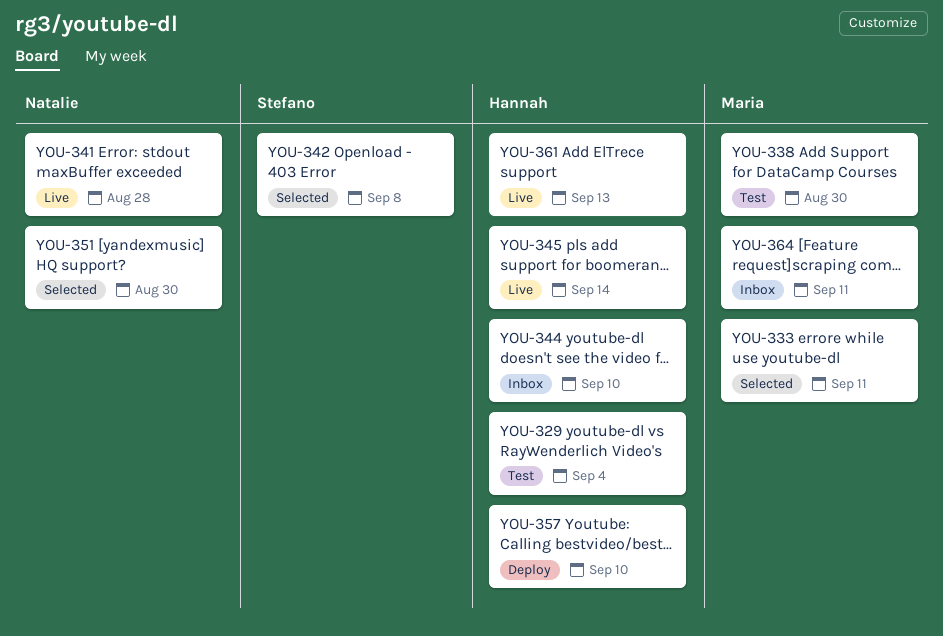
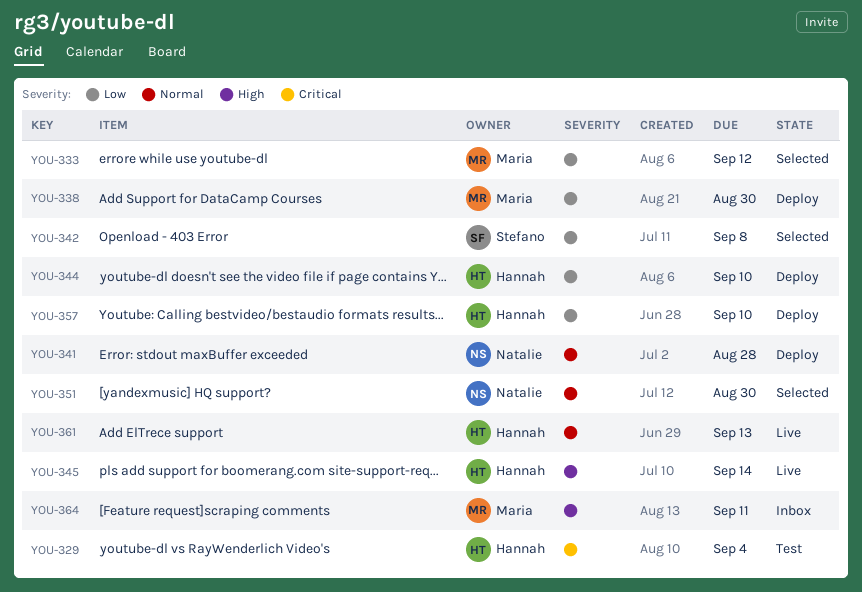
YOU-333, due: Sep 11 -> Sep 12
YOU-338, status: Test -> Deploy
YOU-341, status: Live -> Deploy
YOU-344, status: Inbox -> Deploy

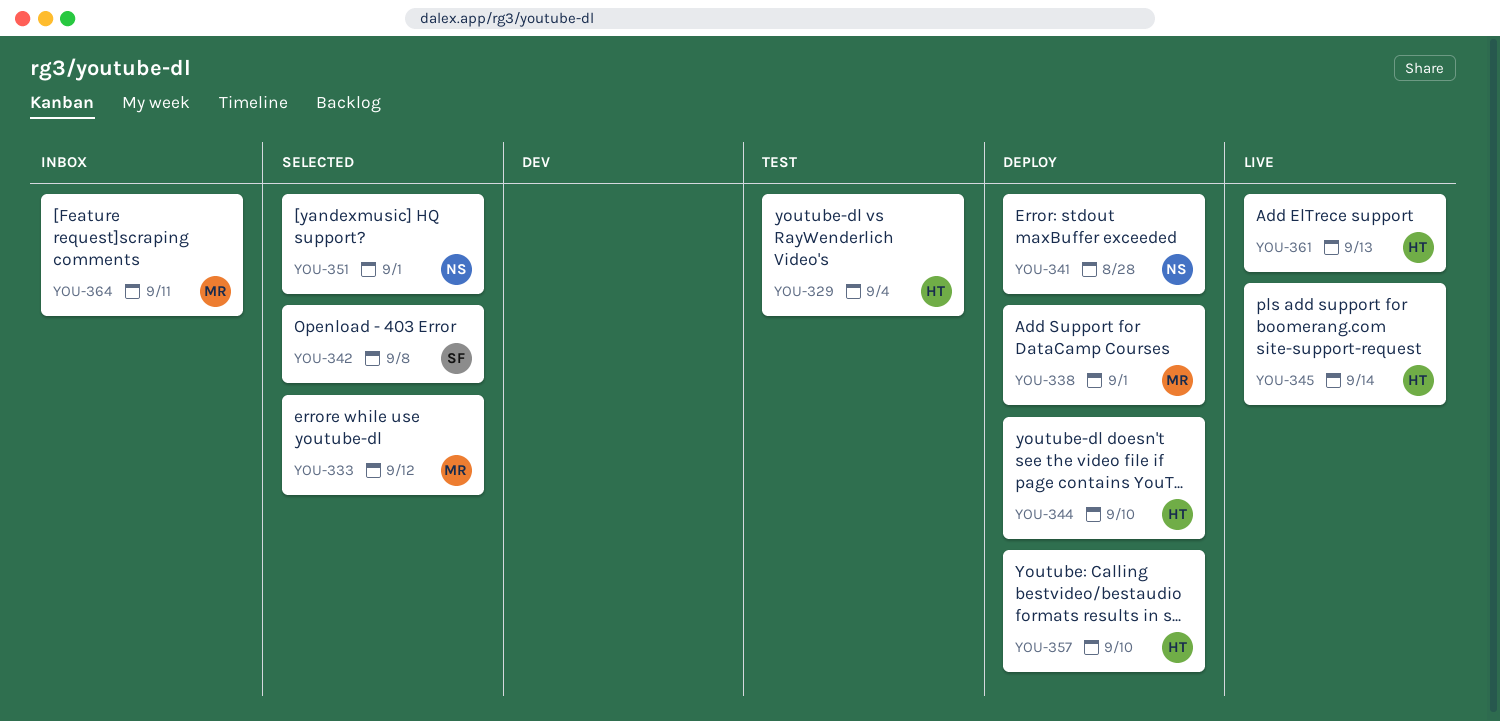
YOU-338, due: Aug 30 -> Sep 1
YOU-351, due: Aug 30 -> Sep 1

